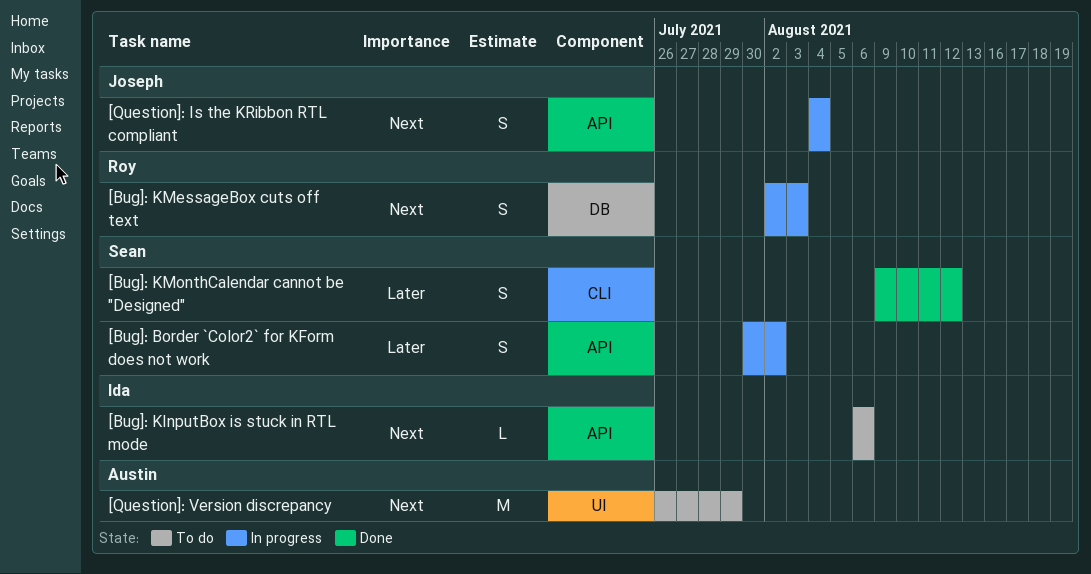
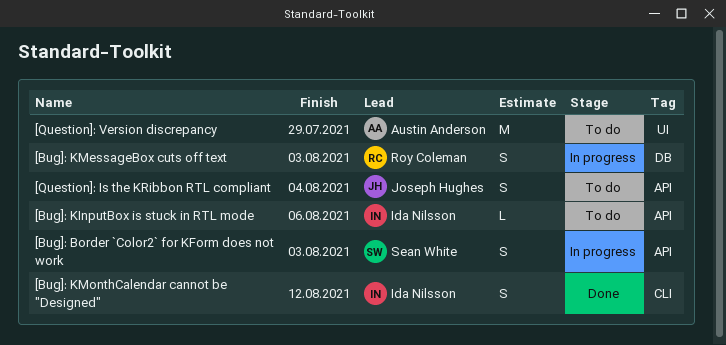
[Bug]: Border `Color2` for KForm does not work, due: Aug 2 -> Aug 3
[Bug]: KMonthCalendar cannot be "Designed", owner: Sean White -> Ida Nilsson
[Question]: Is the KRibbon RTL compliant, status: In progress -> To do

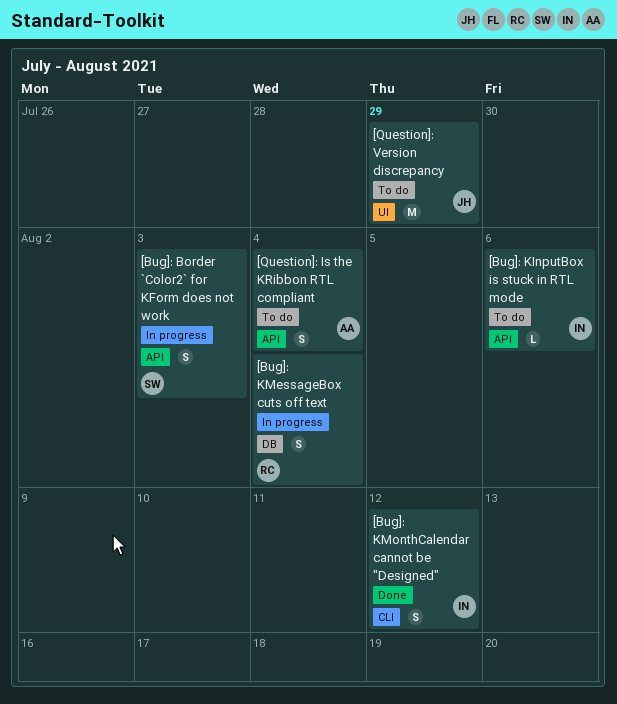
[Bug]: KMessageBox cuts off text, due: Aug 3 -> Aug 4
[Question]: Is the KRibbon RTL compliant, owner: Joseph Hughes -> Austin Anderson
[Question]: Version discrepancy, owner: Austin Anderson -> Joseph Hughes

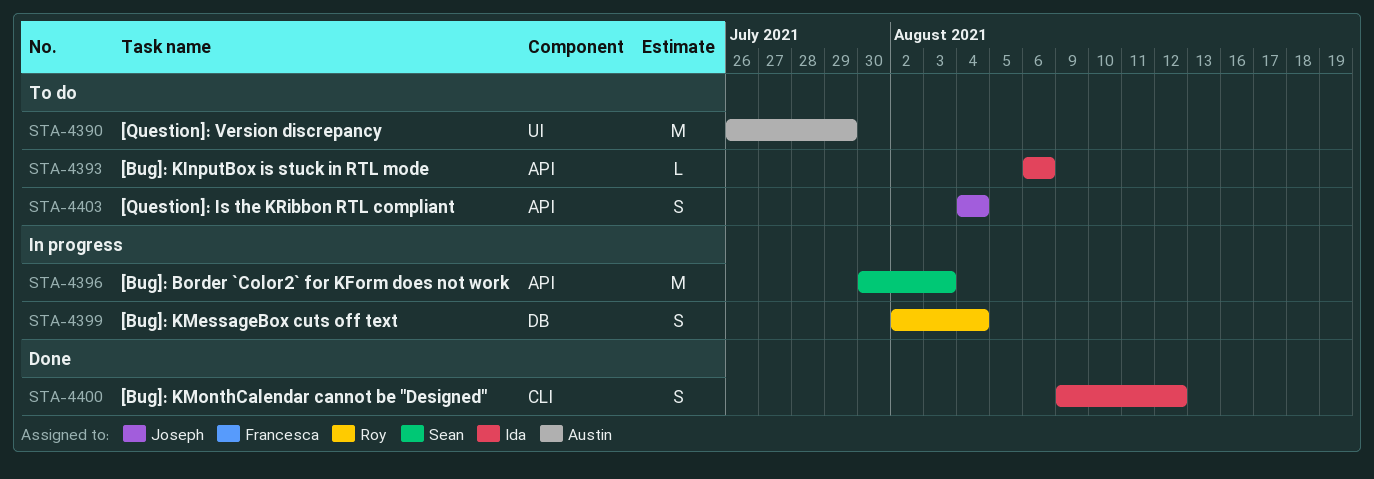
[Bug]: Border `Color2` for KForm does not work, estimate: S -> M
[Question]: Is the KRibbon RTL compliant, owner: Austin -> Joseph
[Question]: Version discrepancy, owner: Joseph -> Austin

